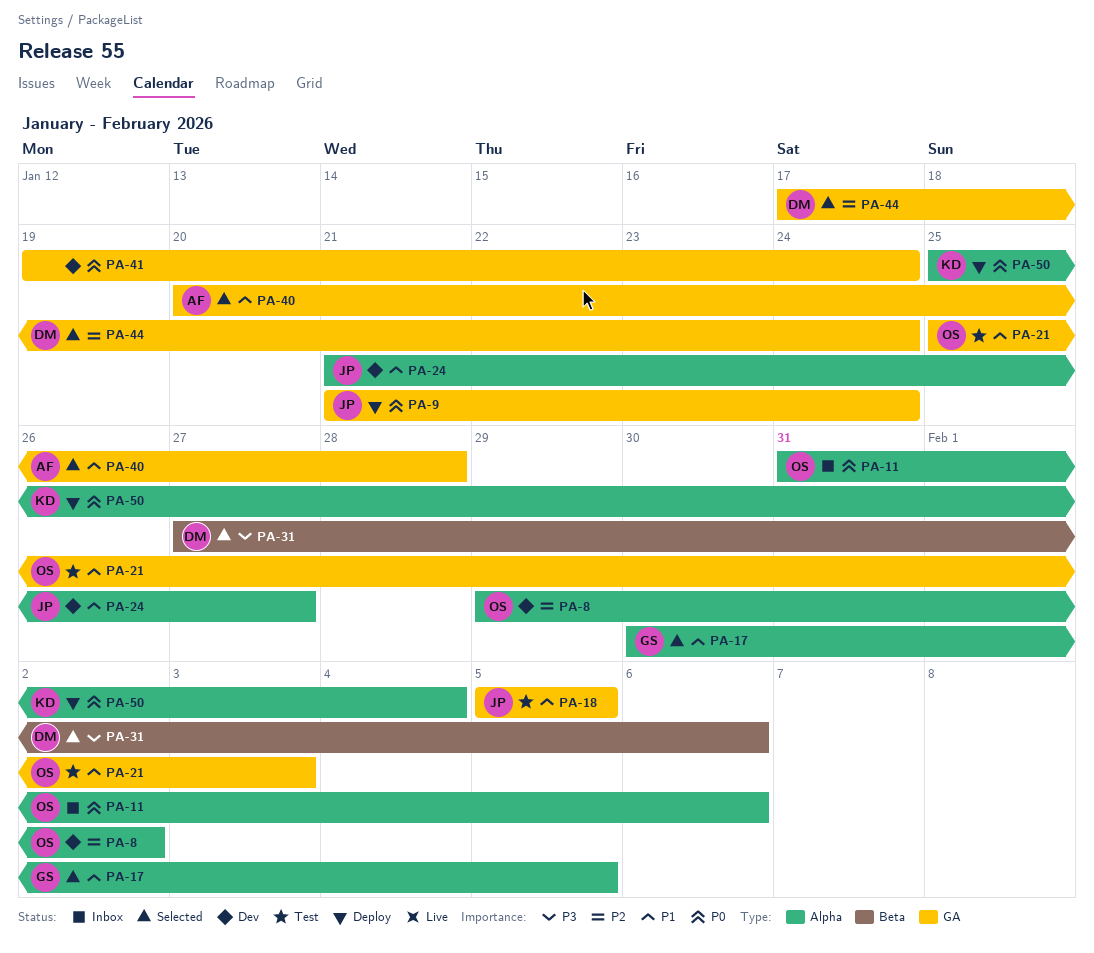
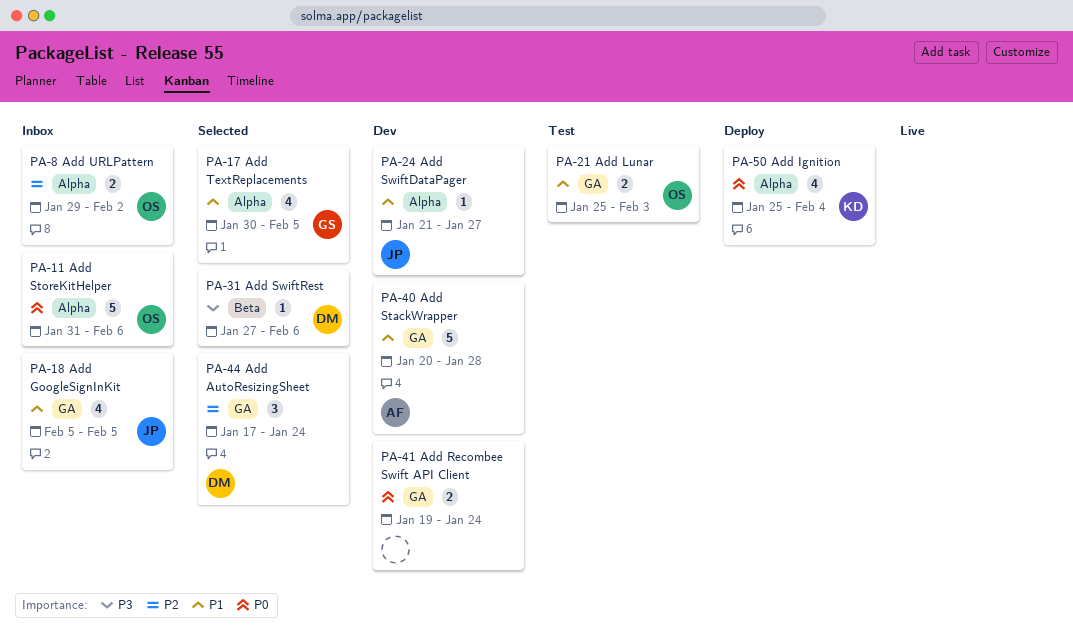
PA-8, status: Dev -> Inbox
PA-9: present -> none
PA-18, status: Test -> Inbox
PA-40, status: Selected -> Dev

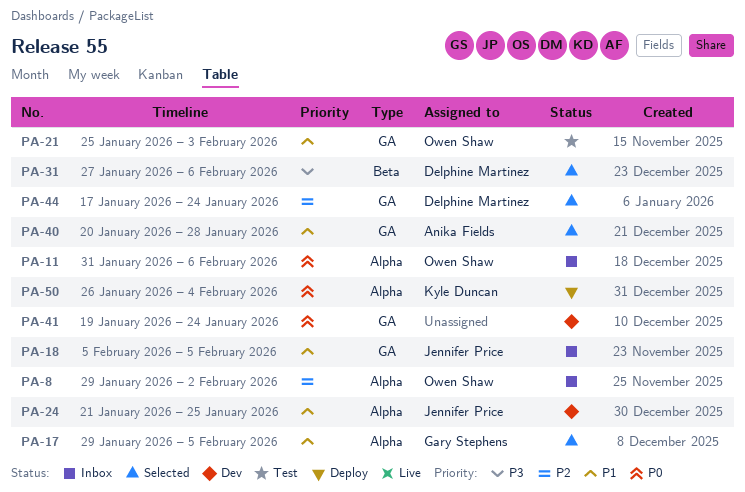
PA-17, start: Jan 30 -> Jan 29
PA-24, due: Jan 27 -> Jan 25
PA-40, status: Dev -> Selected
PA-50, start: Jan 25 -> Jan 26

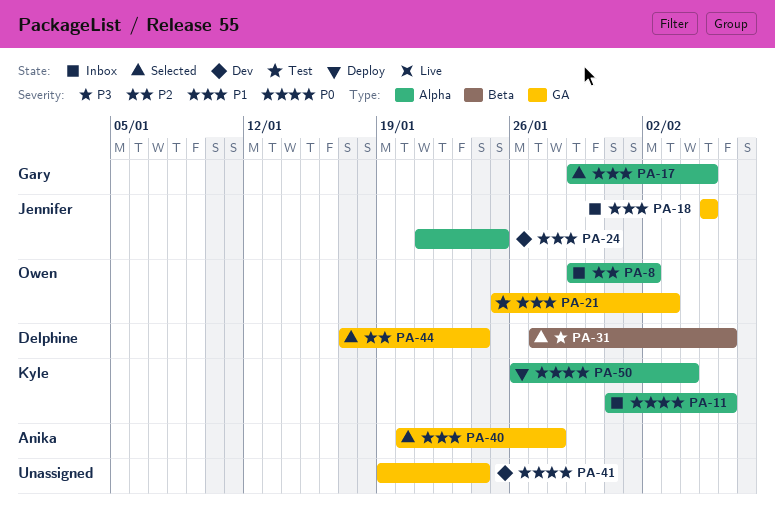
PA-11, owner: Owen Shaw -> Kyle Duncan

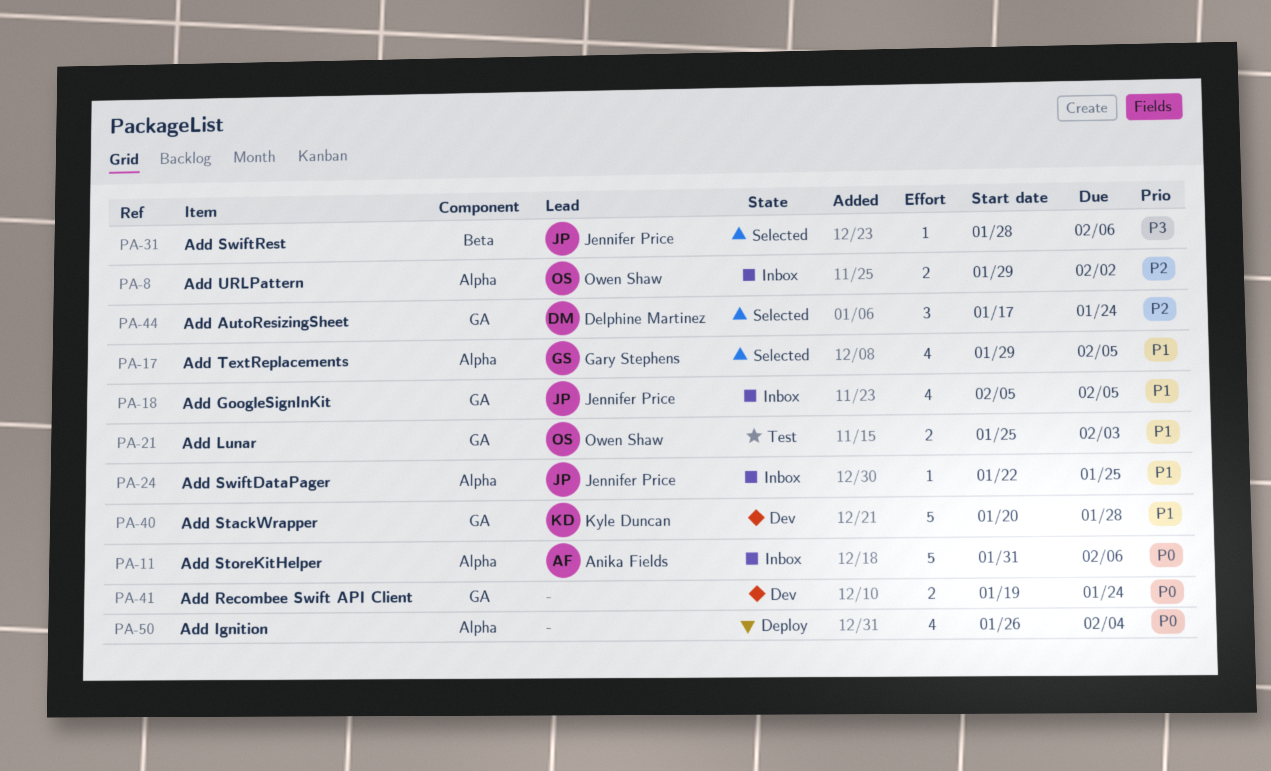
PA-11, owner: Kyle Duncan -> Anika Fields
PA-24, status: Dev -> Inbox
PA-24, start: Jan 21 -> Jan 22
PA-31, owner: Delphine Martinez -> Jennifer Price
PA-31, start: Jan 27 -> Jan 28
PA-40, status: Selected -> Dev
PA-40, owner: Anika Fields -> Kyle Duncan
PA-50, owner: Kyle Duncan -> none

